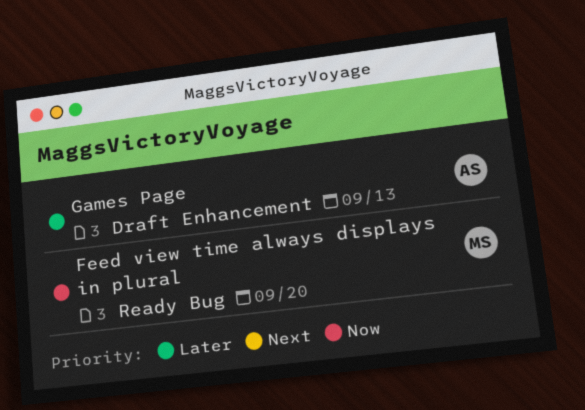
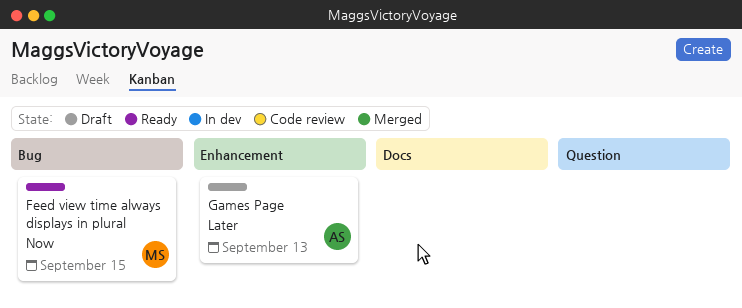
Feed view time always displays in plural, due: Sep 20 -> Sep 15

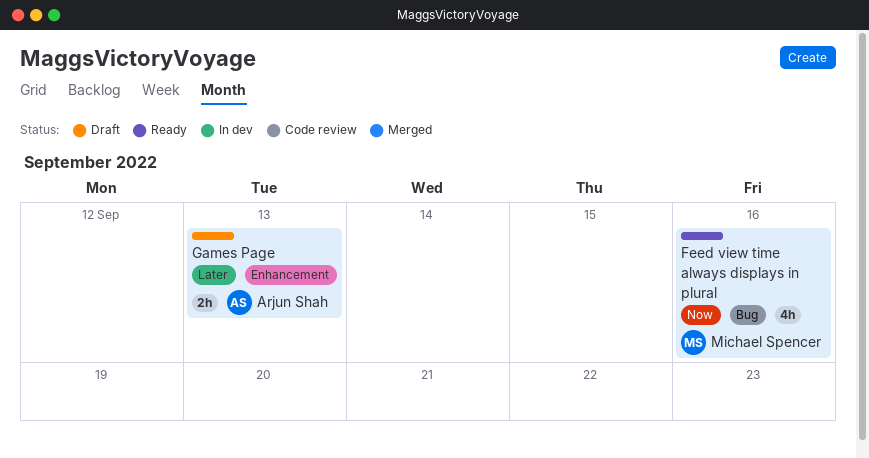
Feed view time always displays in plural, due: Sep 15 -> Sep 16

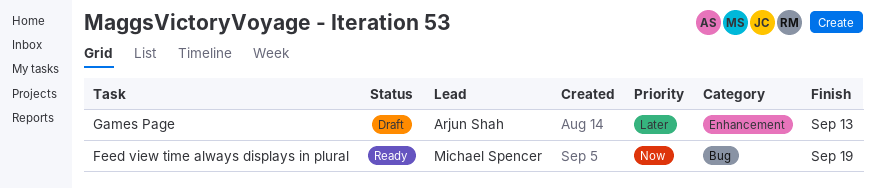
Feed view time always displays in plural, due: Sep 16 -> Sep 19

